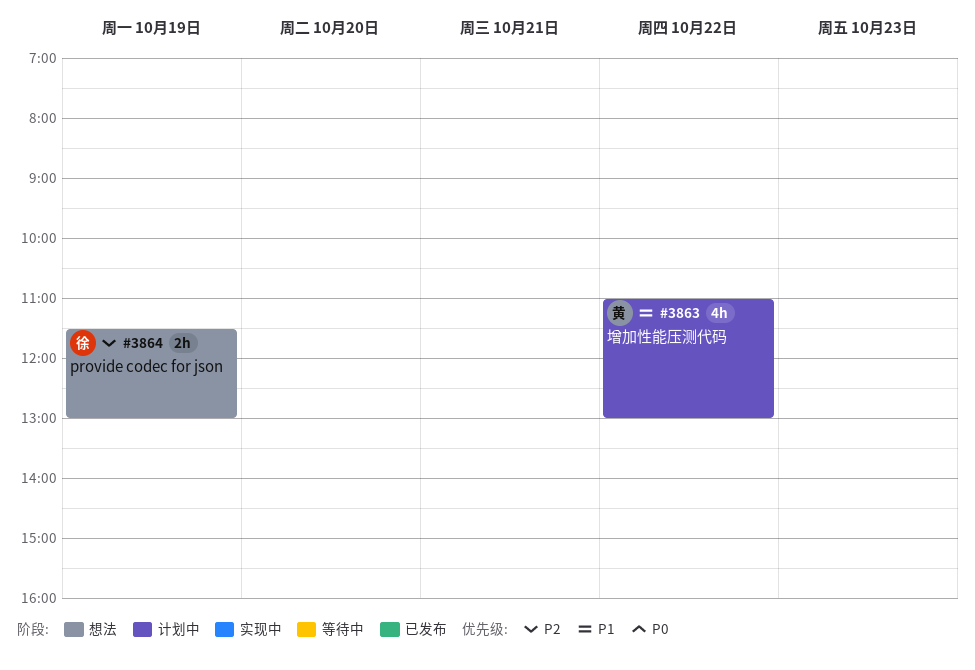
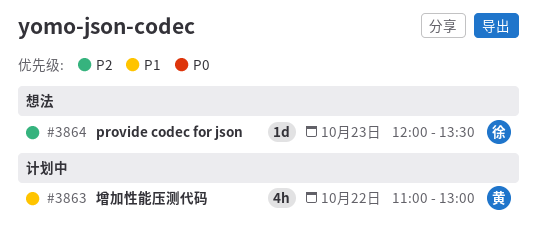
#3864, estimate: 2h -> 1d
#3864, day: Oct 19 -> Oct 23
#3864, begins: 11:30 -> 12:00
#3864, ends: 13:00 -> 13:30

